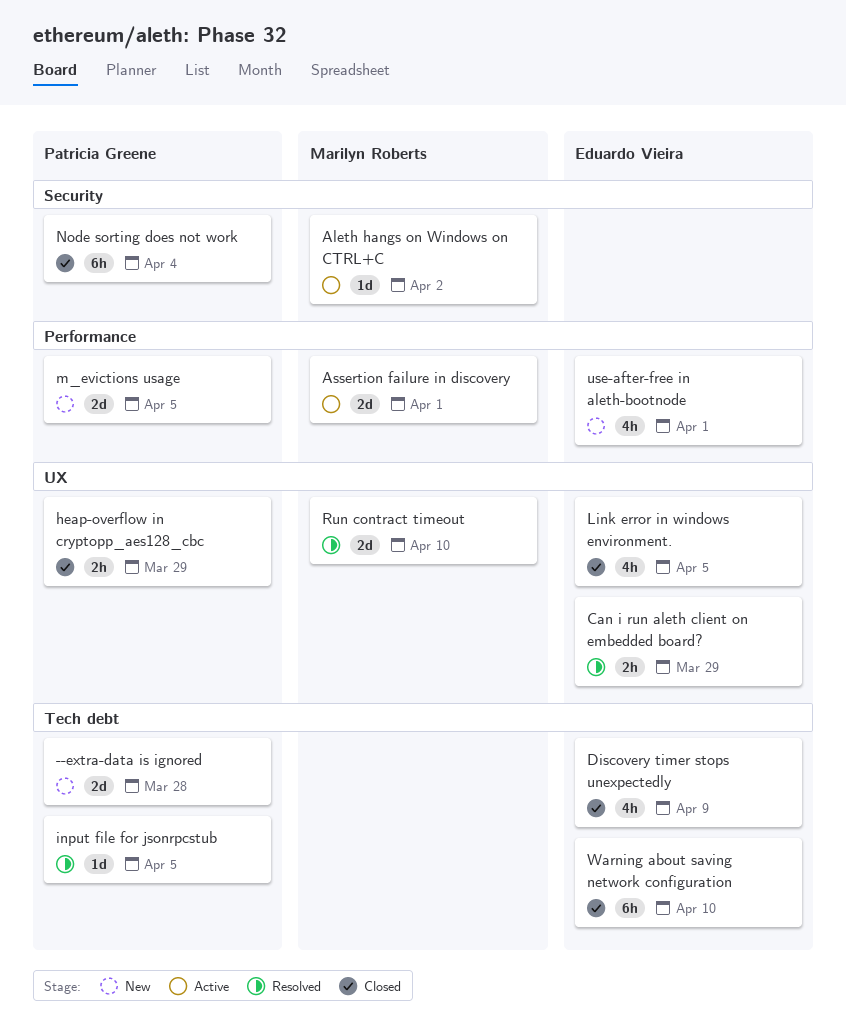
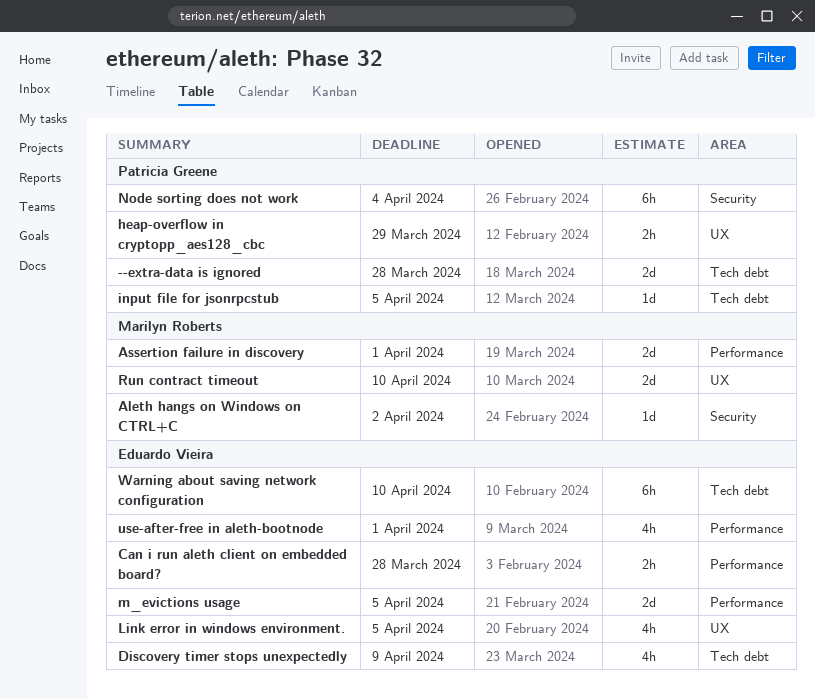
Can i run aleth client on embedded board?, label: UX -> Performance
Can i run aleth client on embedded board?, due: Mar 29 -> Mar 28
m_evictions usage, owner: Patricia Greene -> Eduardo Vieira

